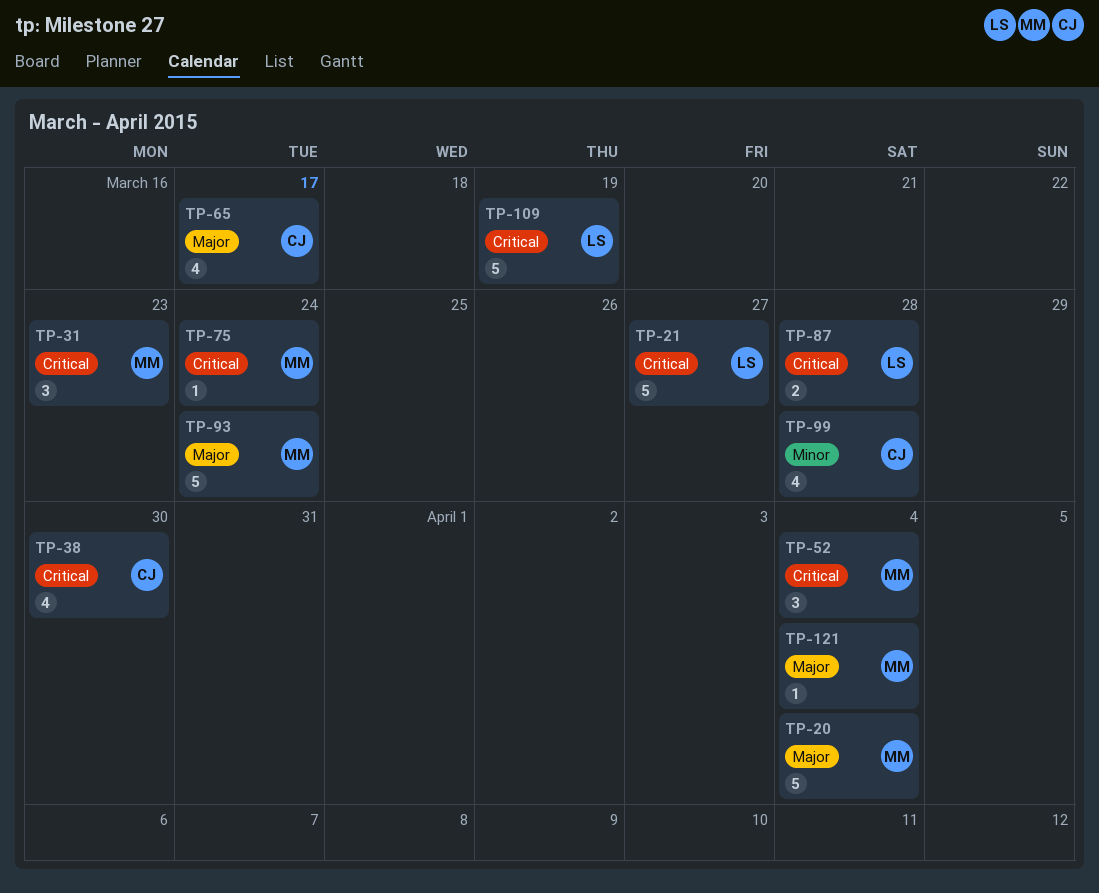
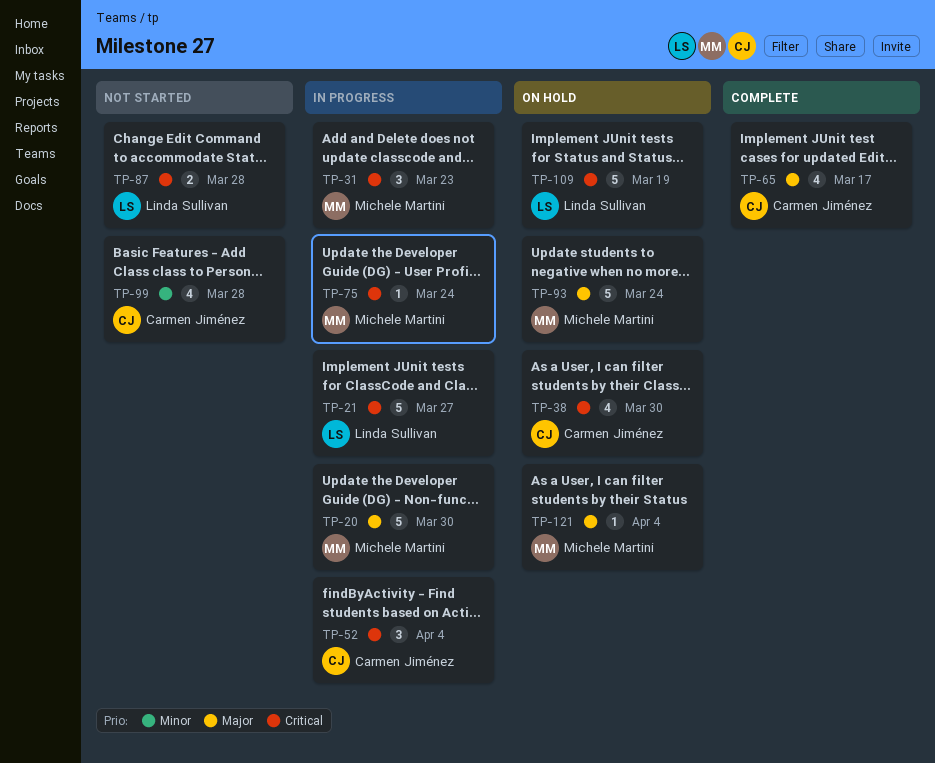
TP-20, due: Apr 4 -> Mar 30
TP-52, owner: Michele Martini -> Carmen Jiménez

